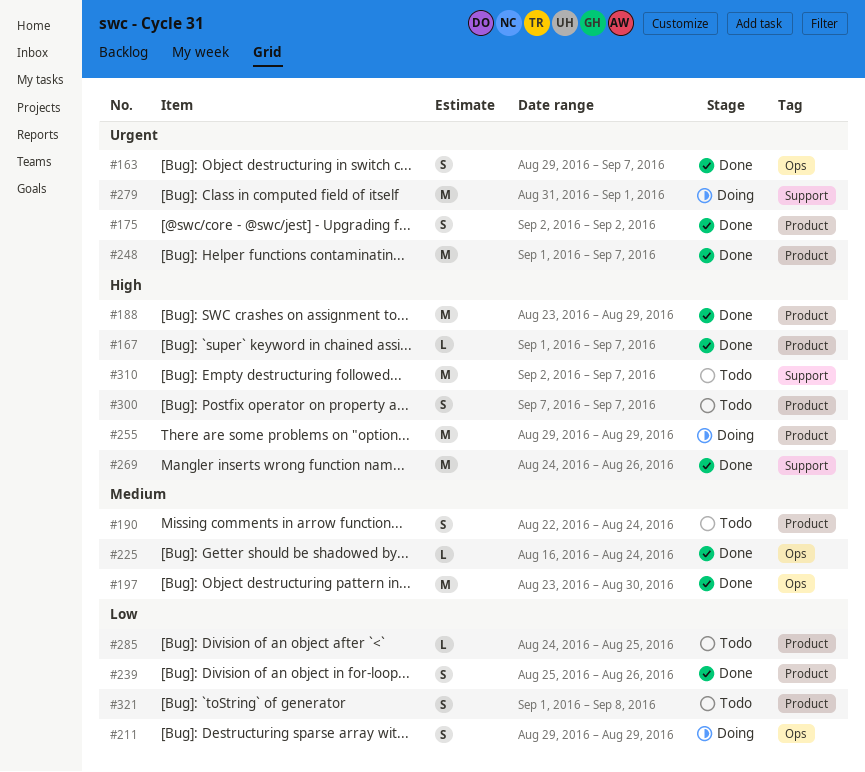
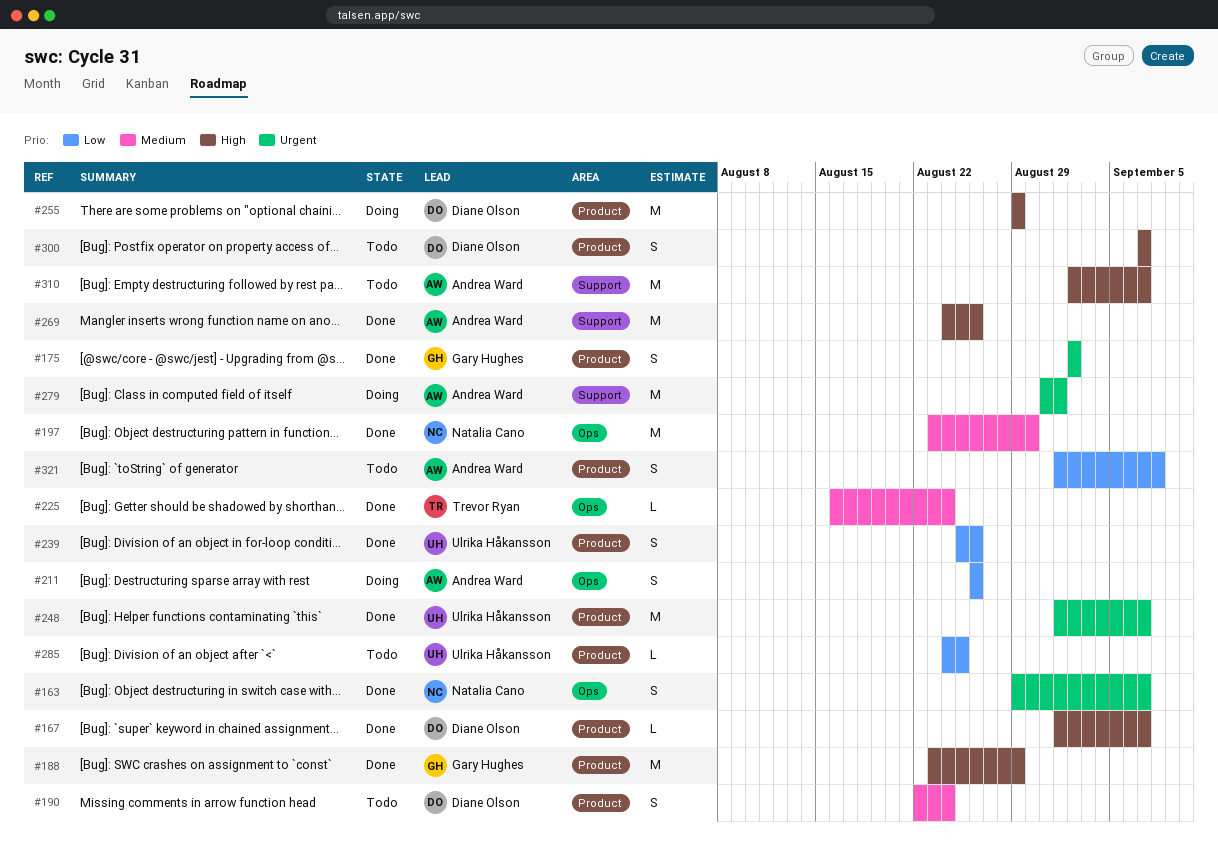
#211, start: Aug 29 -> Aug 26
#211, due: Aug 29 -> Aug 26

